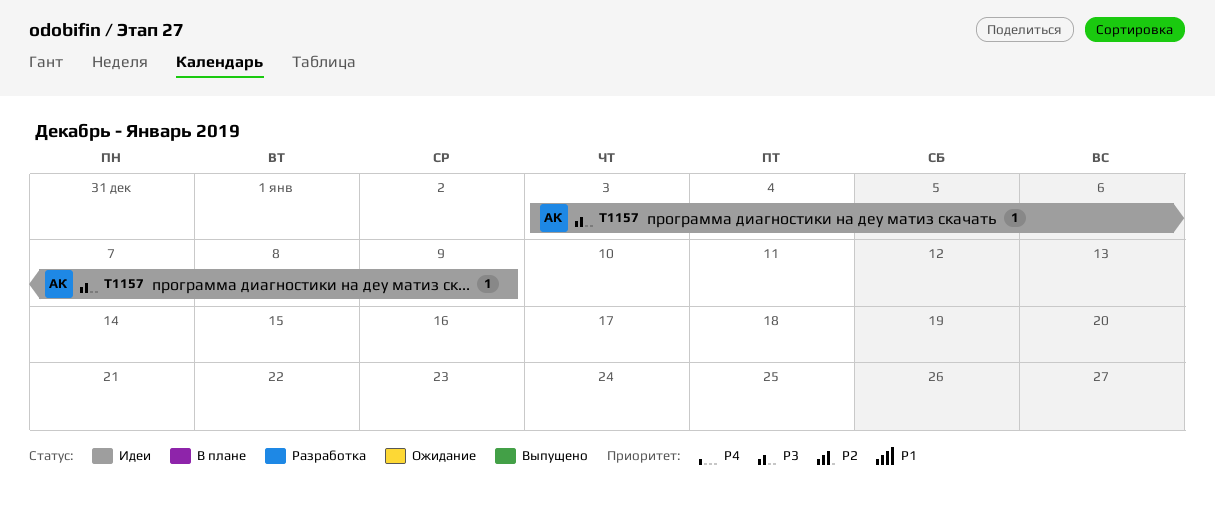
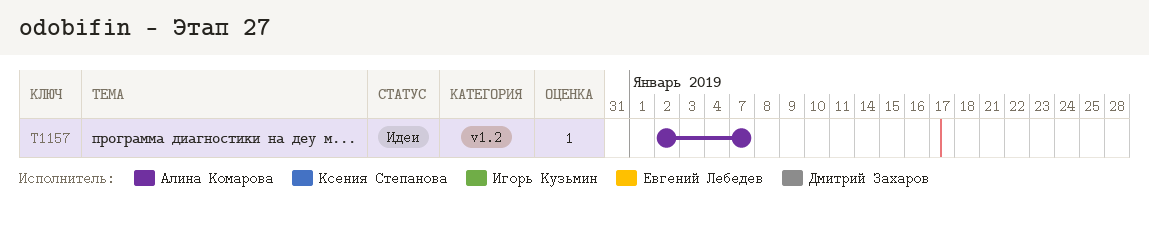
T1157, start: Jan 3 -> Jan 2
T1157, due: Jan 9 -> Jan 7

